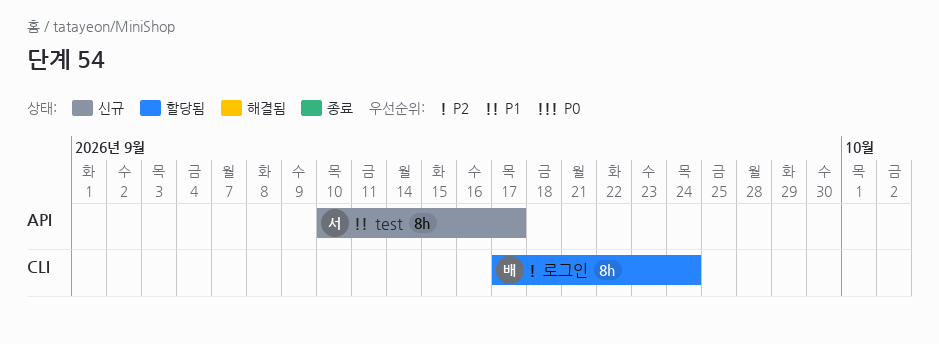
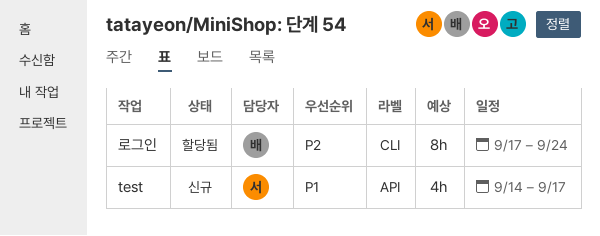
test, estimate: 8h -> 4h
test, start: Sep 10 -> Sep 14

